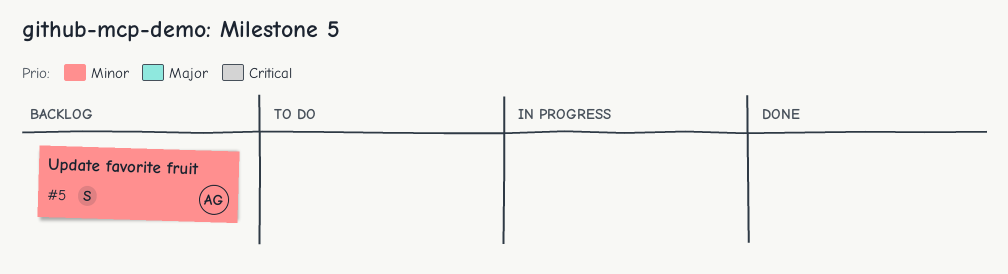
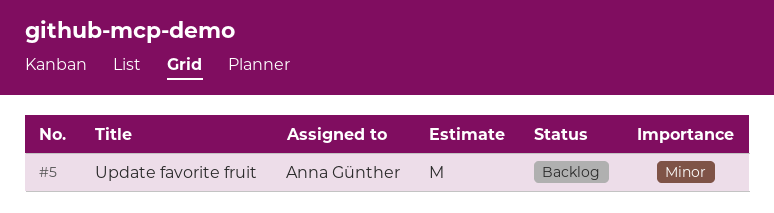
#5, estimate: S -> M

